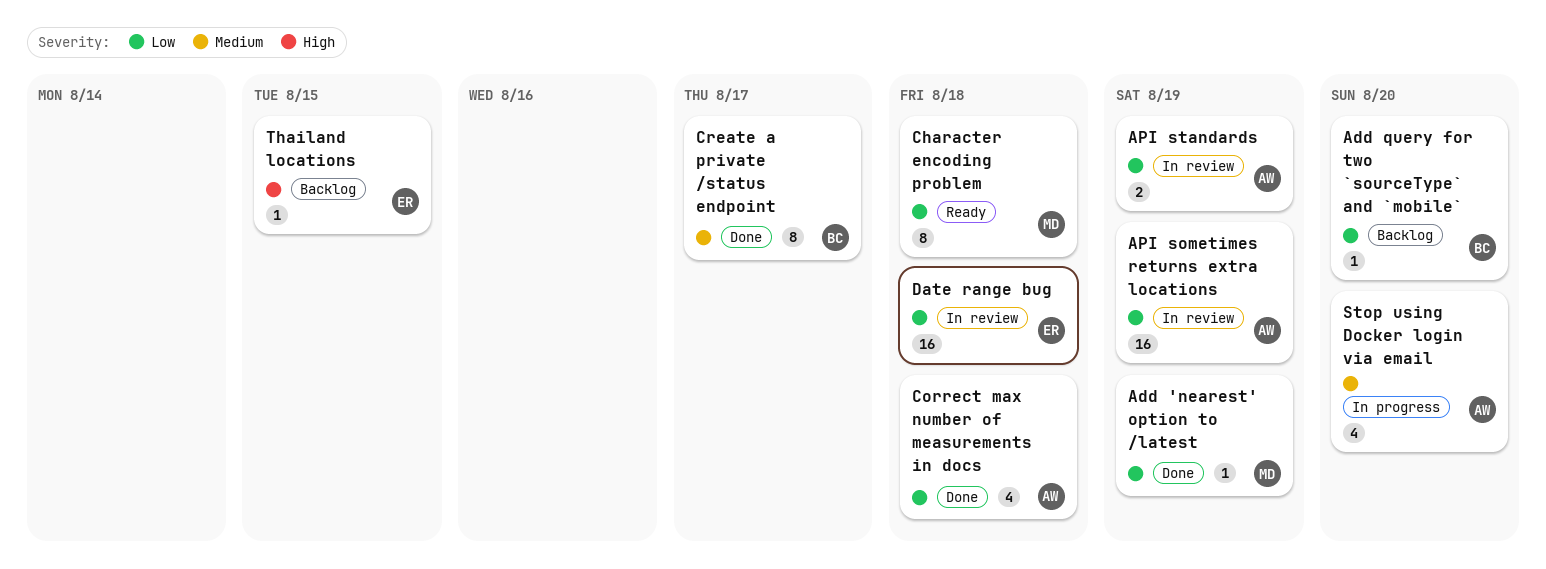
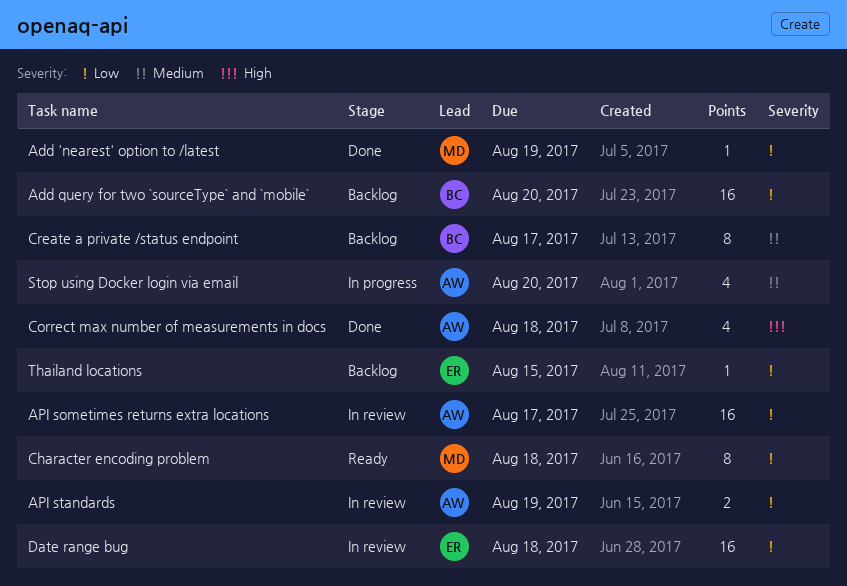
Add query for two `sourceType` and `mobile`, estimate: 1 -> 16
API sometimes returns extra locations, due: Aug 19 -> Aug 17
Correct max number of measurements in docs, priority: Low -> High
Create a private /status endpoint, status: Done -> Backlog
Thailand locations, priority: High -> Low

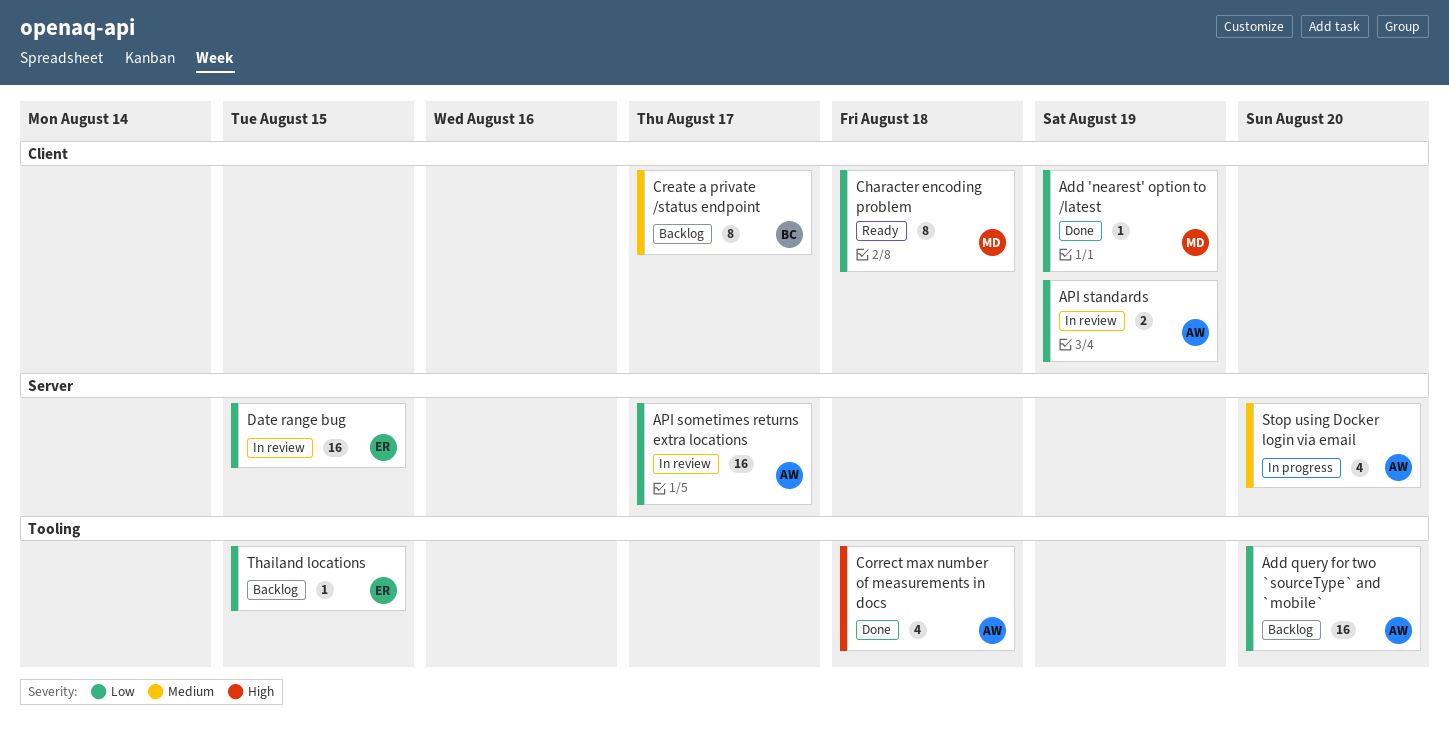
Add query for two `sourceType` and `mobile`, owner: BC -> AW
Date range bug, due: Aug 18 -> Aug 15

